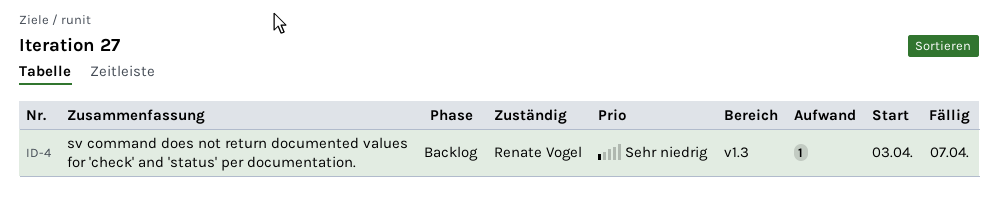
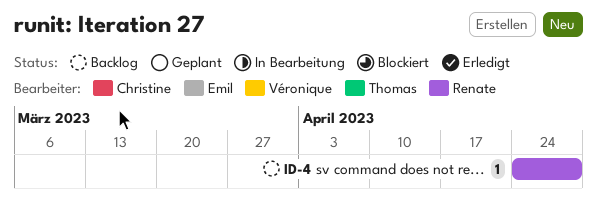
ID-4, start: Apr 3 -> Apr 24
ID-4, due: Apr 7 -> Apr 28

